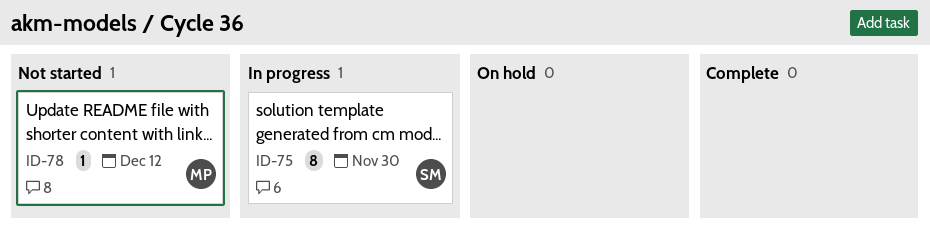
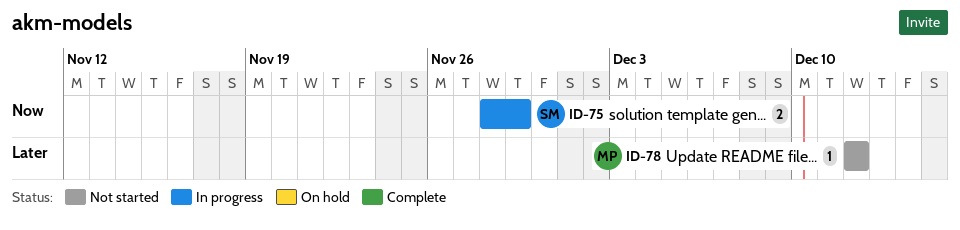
ID-75, estimate: 8 -> 2
ID-75, due: Nov 30 -> Nov 29

